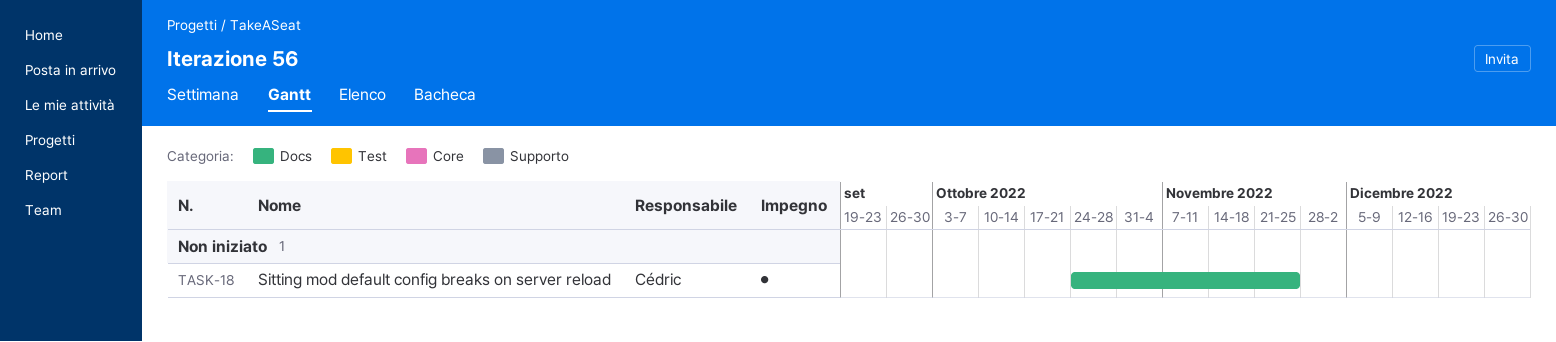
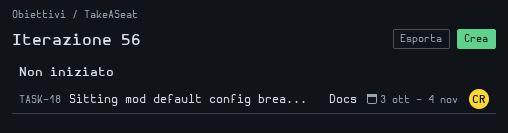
TASK-18, start: Oct 24 -> Oct 3
TASK-18, due: Nov 25 -> Nov 4

